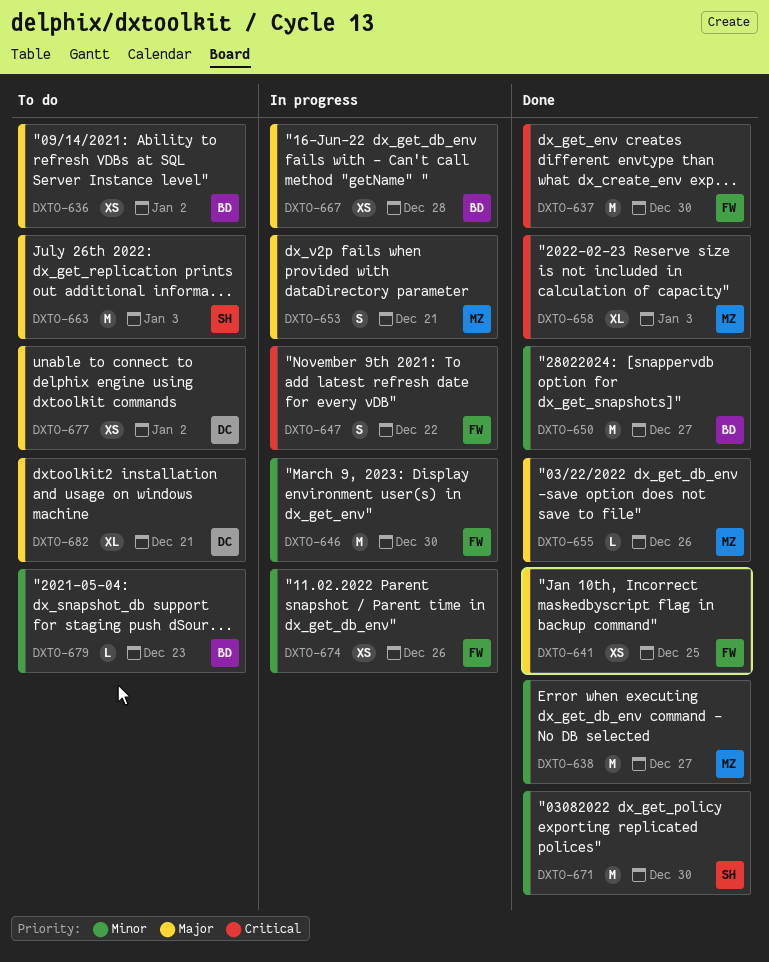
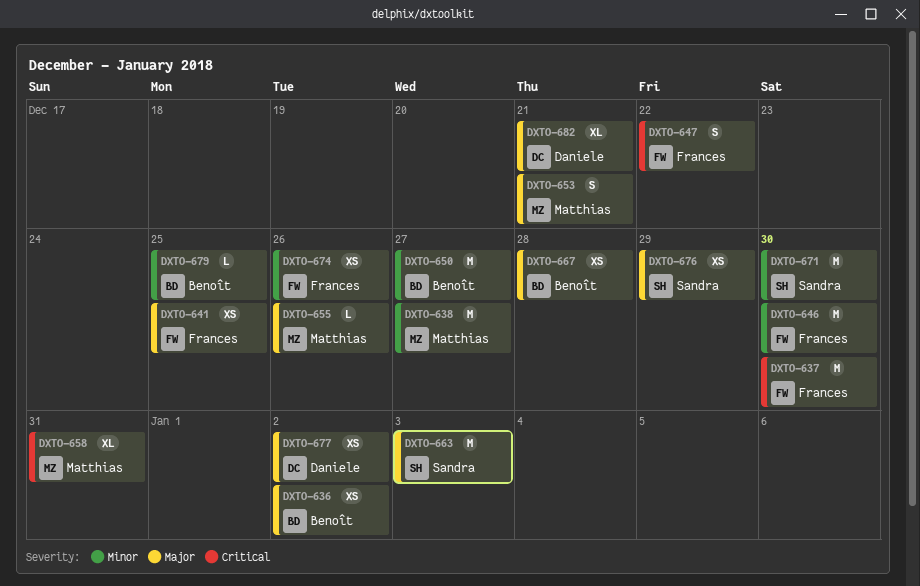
DXTO-658, due: Jan 3 -> Dec 31
DXTO-676: none -> present
DXTO-679, due: Dec 23 -> Dec 25

